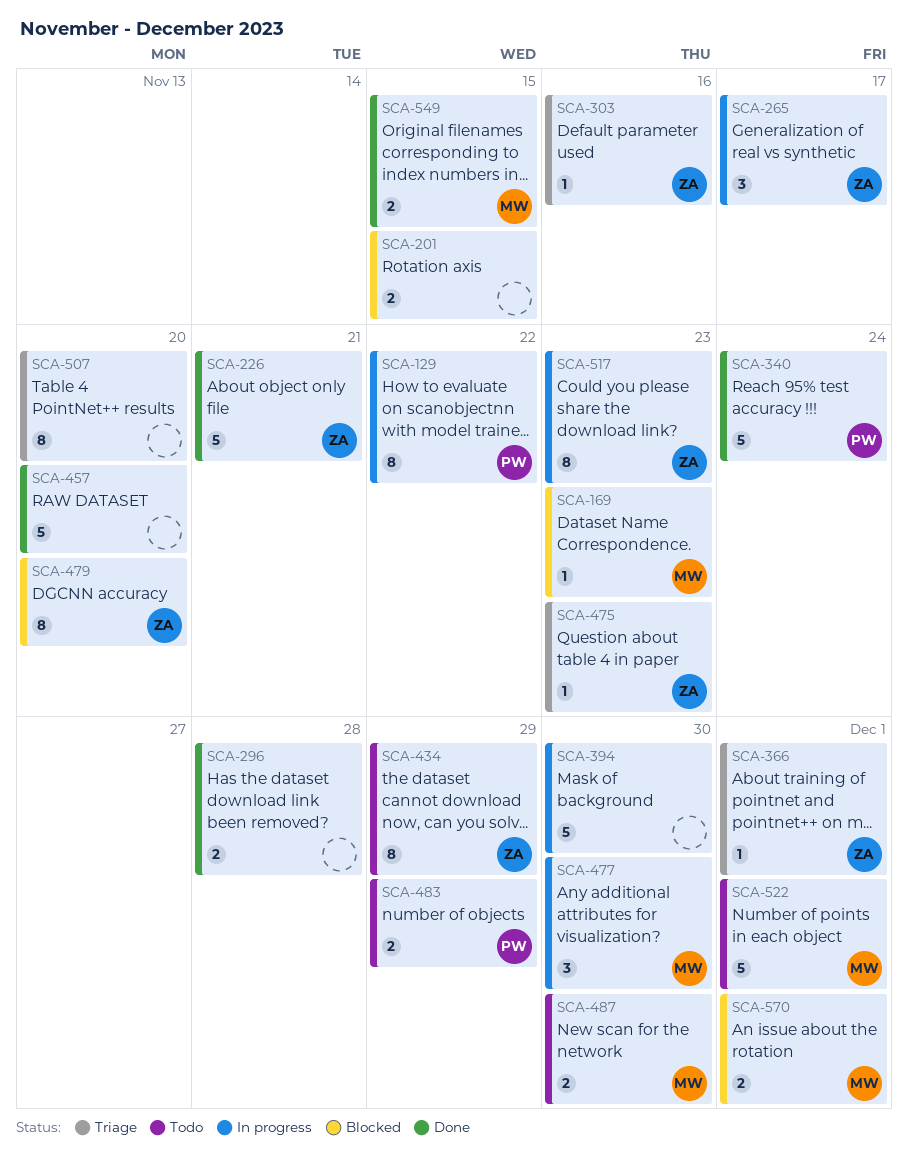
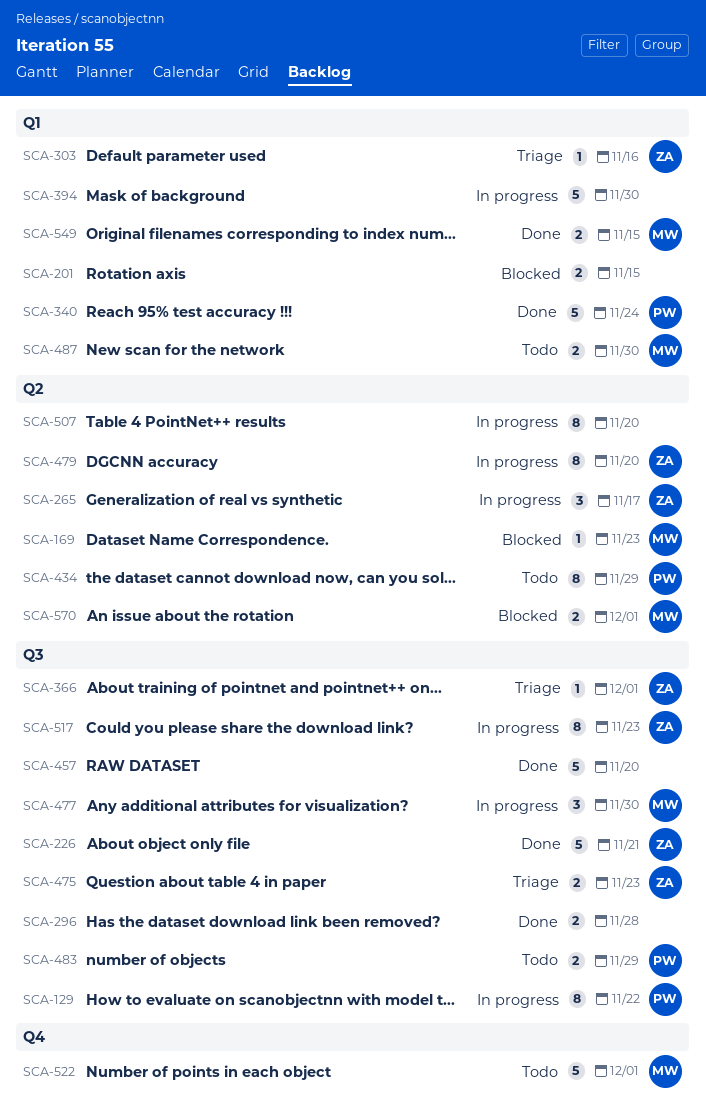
SCA-434, owner: ZA -> PW
SCA-475, estimate: 1 -> 2
SCA-479, status: Blocked -> In progress
SCA-507, status: Triage -> In progress

